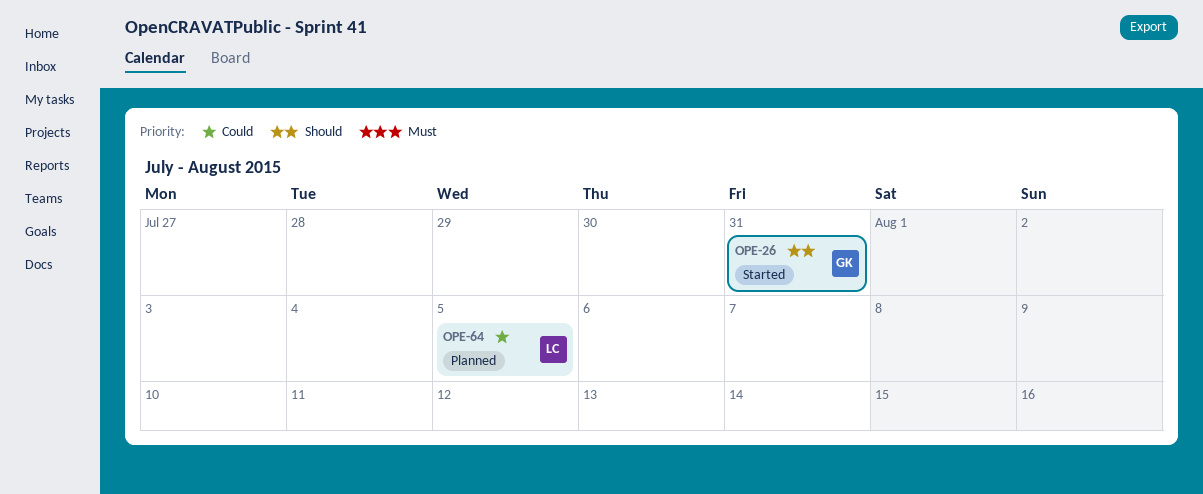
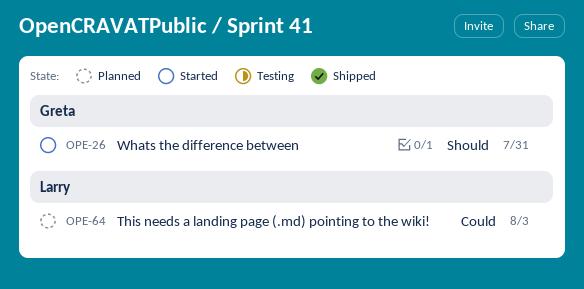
OPE-64, due: Aug 5 -> Aug 3

